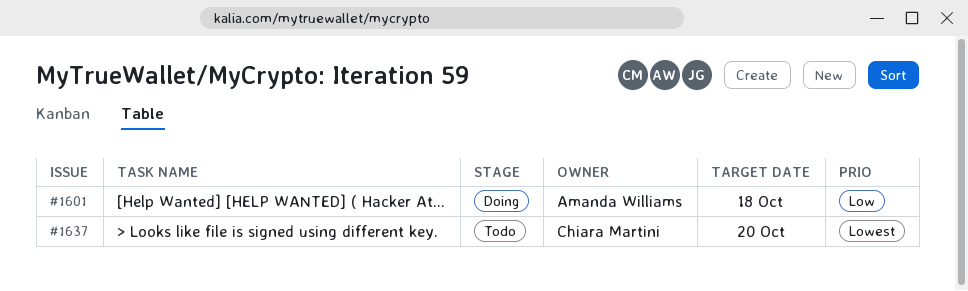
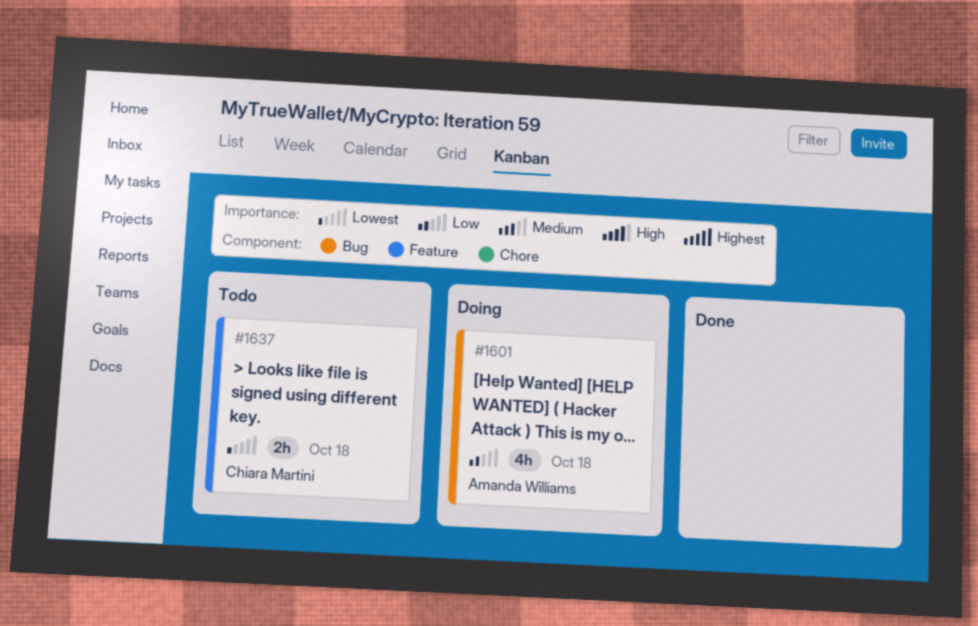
#1637, due: Oct 20 -> Oct 18

